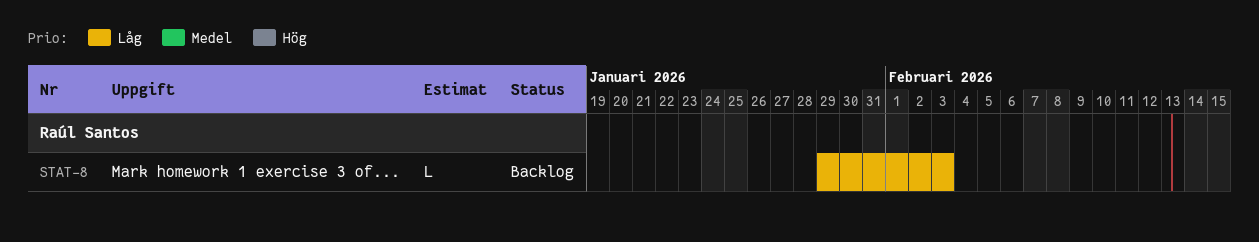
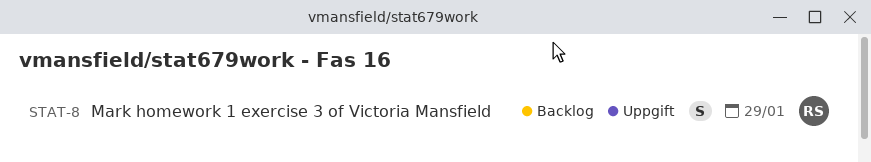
STAT-8, estimate: L -> S
STAT-8, due: Feb 3 -> Jan 29

